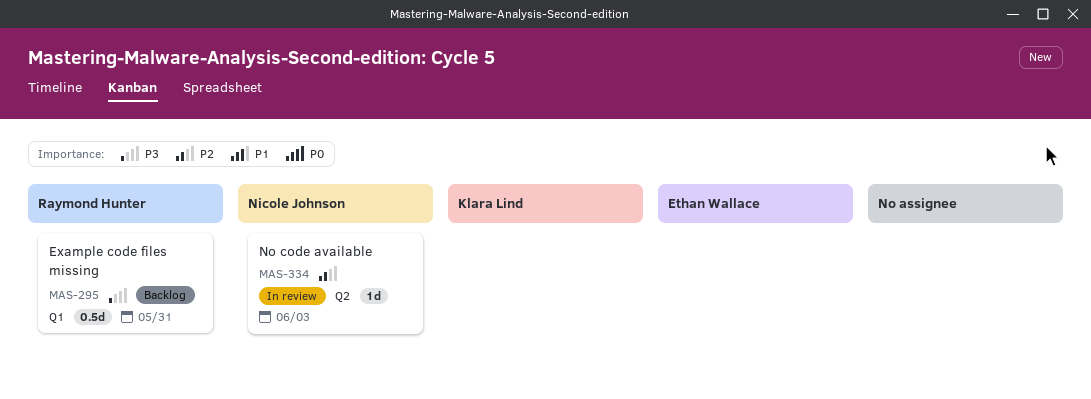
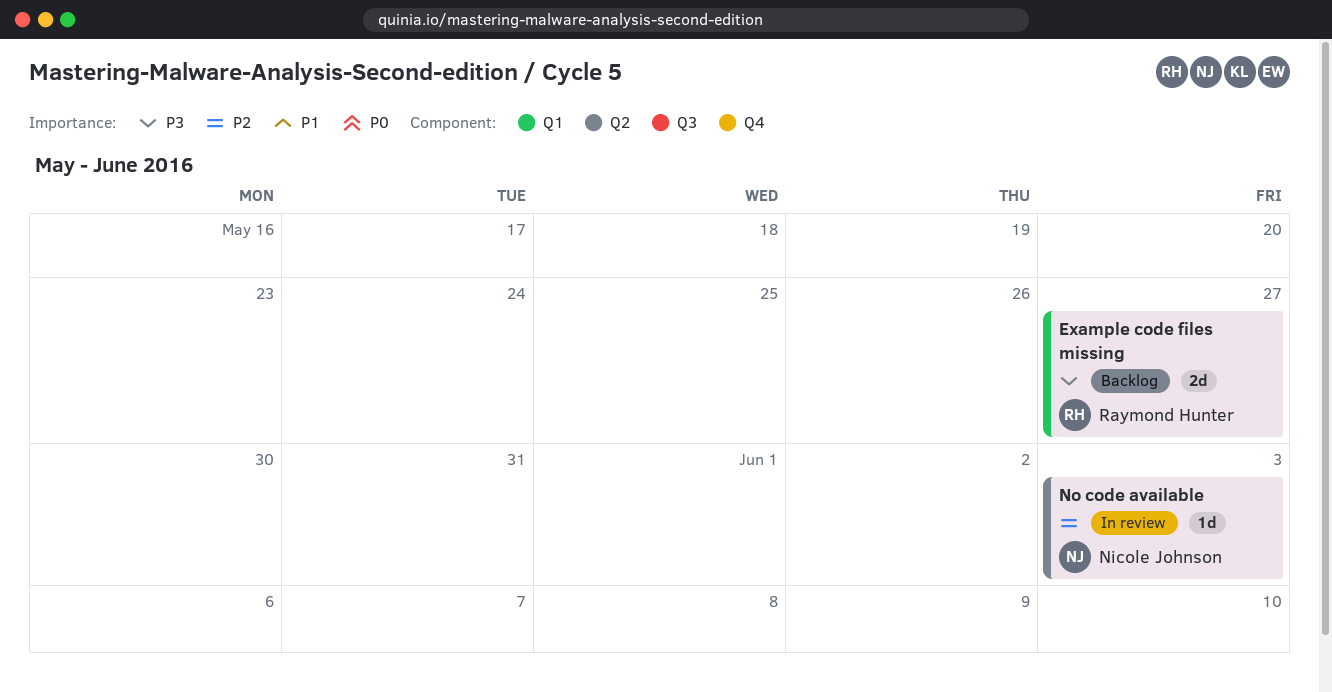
Example code files missing, estimate: 0.5d -> 2d
Example code files missing, due: May 31 -> May 27

